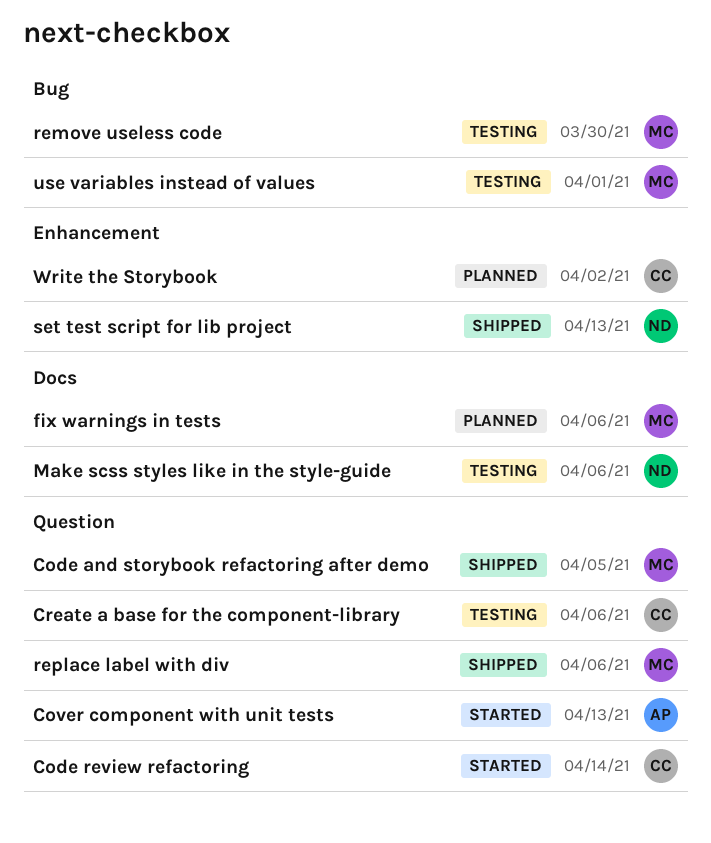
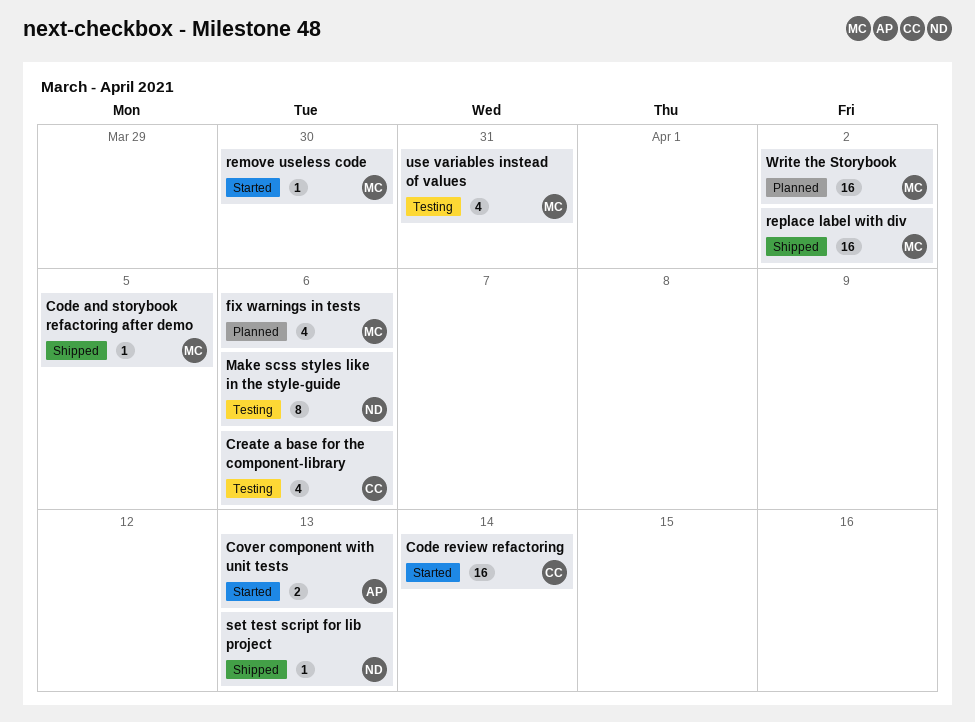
remove useless code, status: Testing -> Started
replace label with div, due: Apr 6 -> Apr 2
use variables instead of values, due: Apr 1 -> Mar 31
Write the Storybook, owner: CC -> MC

